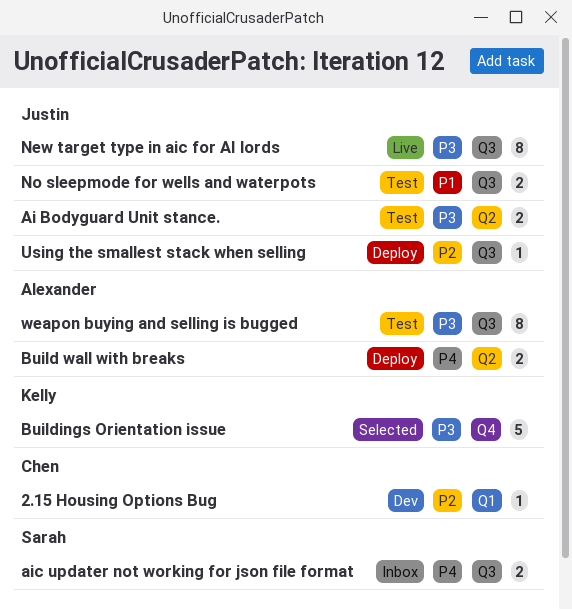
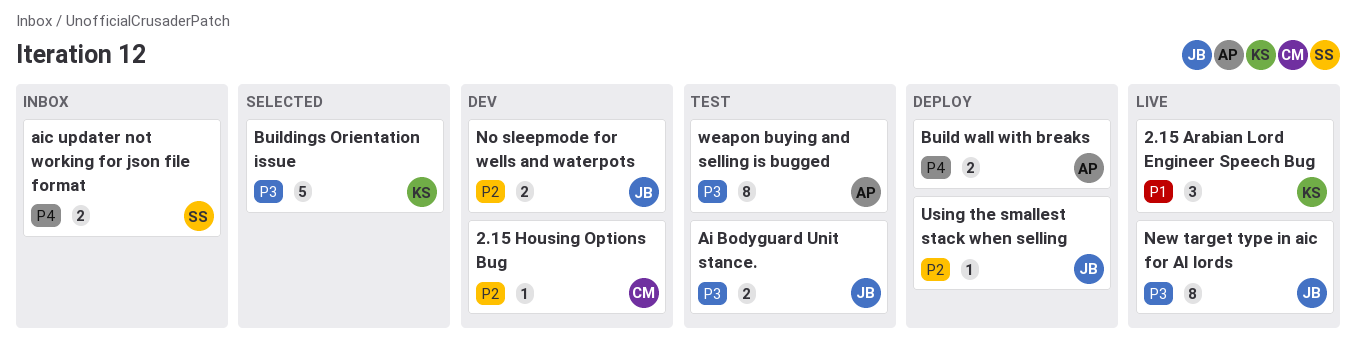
2.15 Arabian Lord Engineer Speech Bug: none -> present
No sleepmode for wells and waterpots, status: Test -> Dev
No sleepmode for wells and waterpots, priority: P1 -> P2

